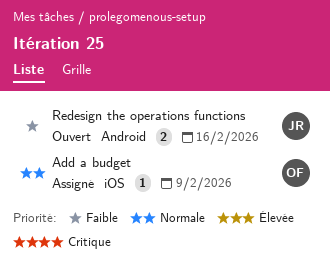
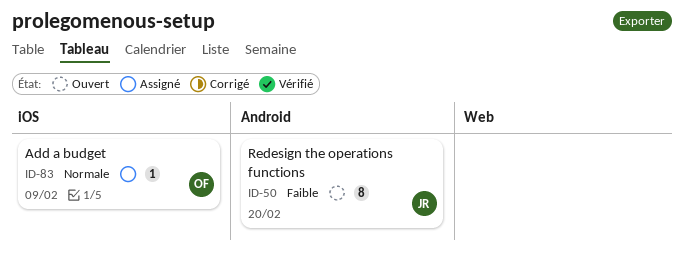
Redesign the operations functions, estimate: 2 -> 8
Redesign the operations functions, due: Feb 16 -> Feb 20

